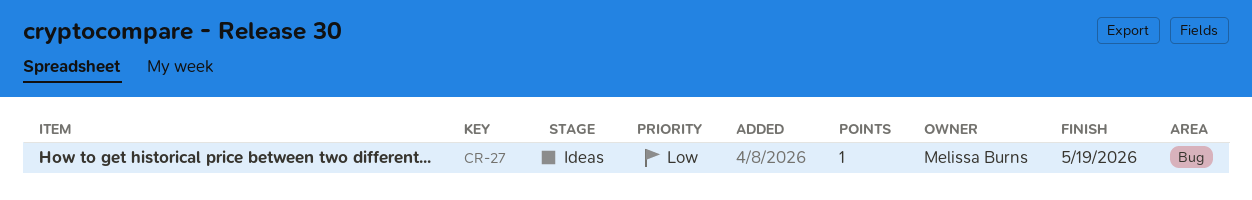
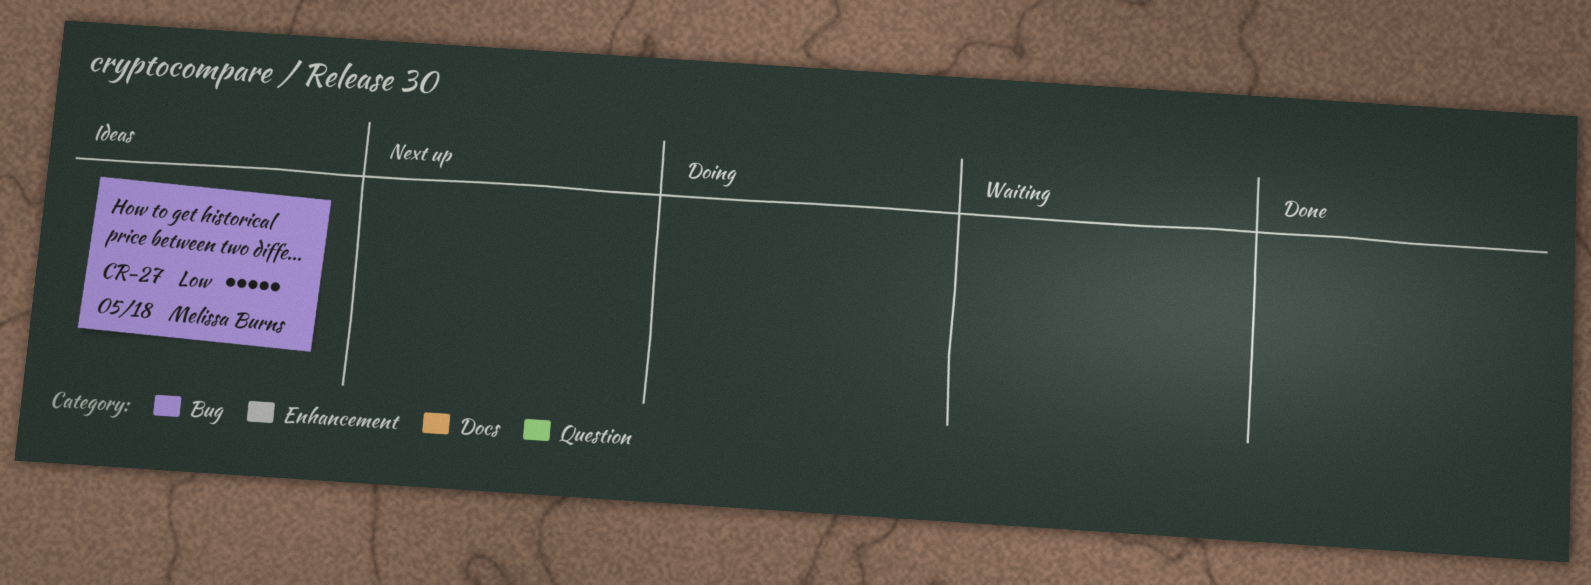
CR-27, estimate: 1 -> 5
CR-27, due: May 19 -> May 18

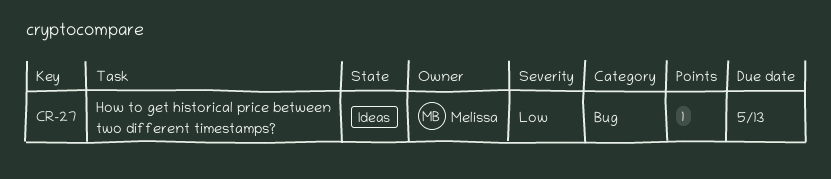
CR-27, estimate: 5 -> 1
CR-27, due: May 18 -> May 13

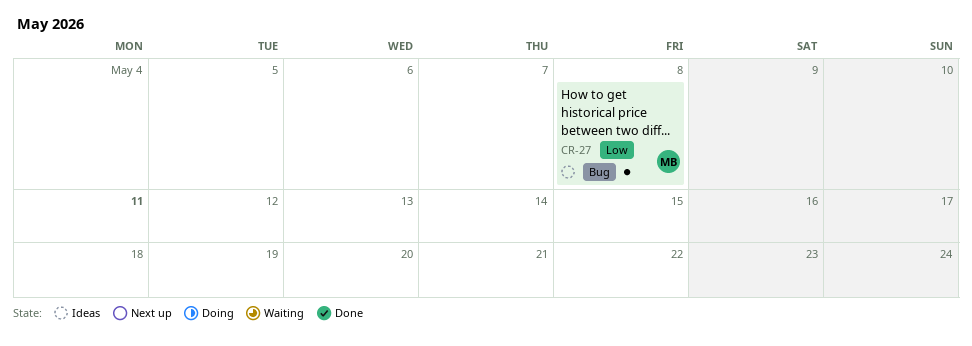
CR-27, due: May 13 -> May 8

